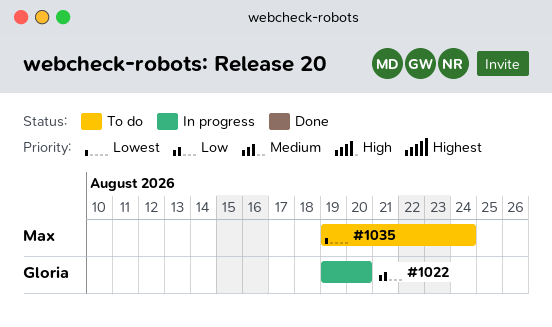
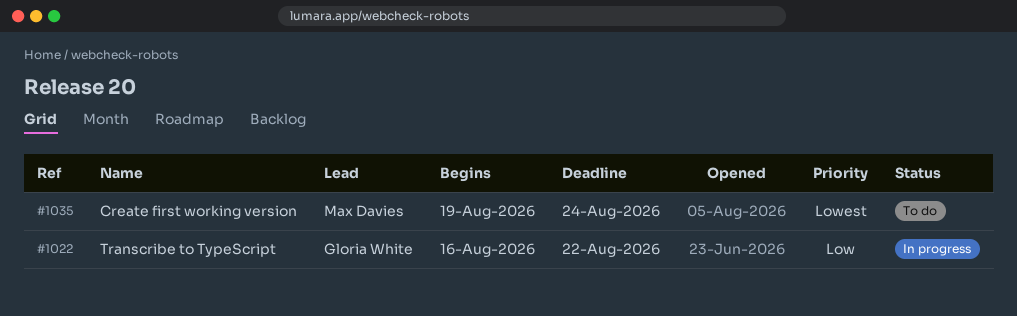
#1022, start: Aug 19 -> Aug 16
#1022, due: Aug 20 -> Aug 22

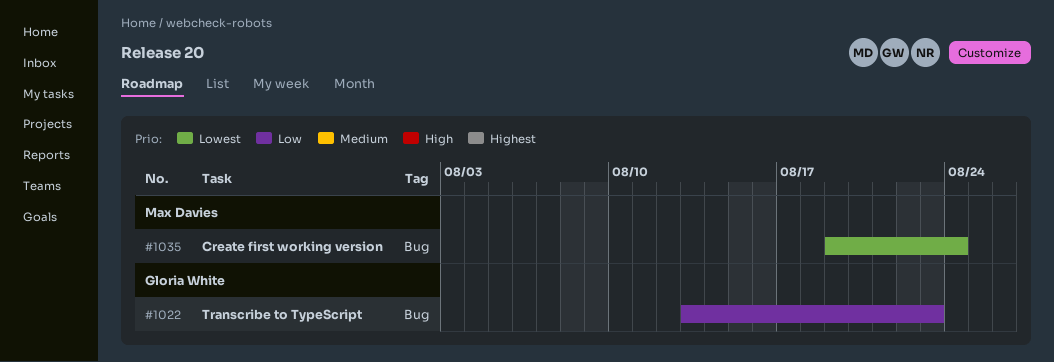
#1022, start: Aug 16 -> Aug 13
#1022, due: Aug 22 -> Aug 23

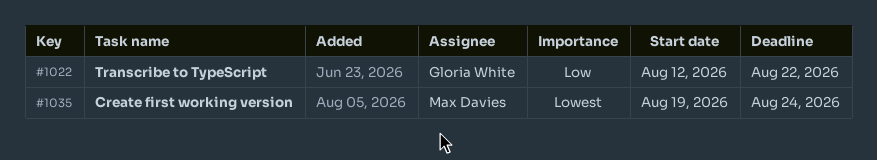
#1022, start: Aug 13 -> Aug 12
#1022, due: Aug 23 -> Aug 22

